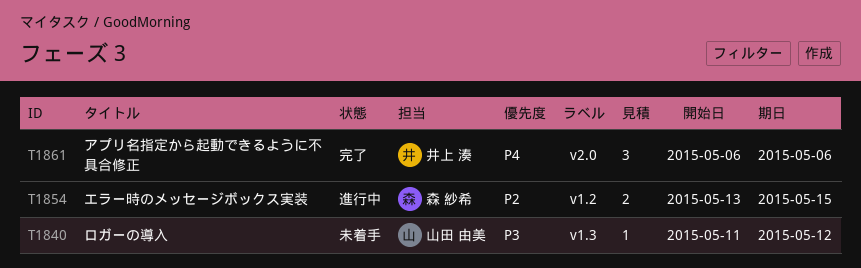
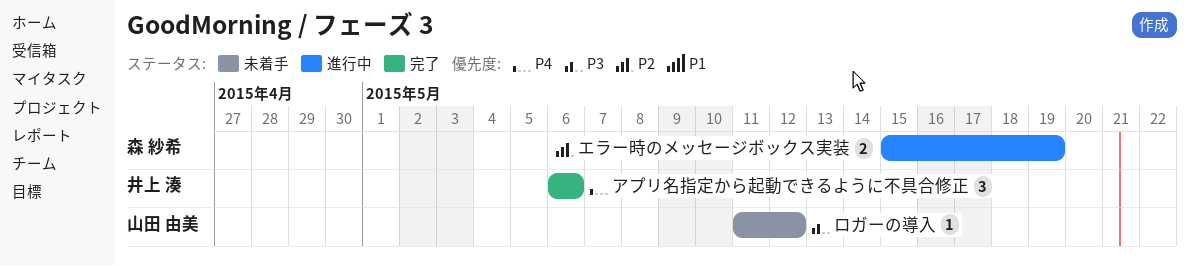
エラー時のメッセージボックス実装, start: May 13 -> May 15
エラー時のメッセージボックス実装, due: May 15 -> May 19

